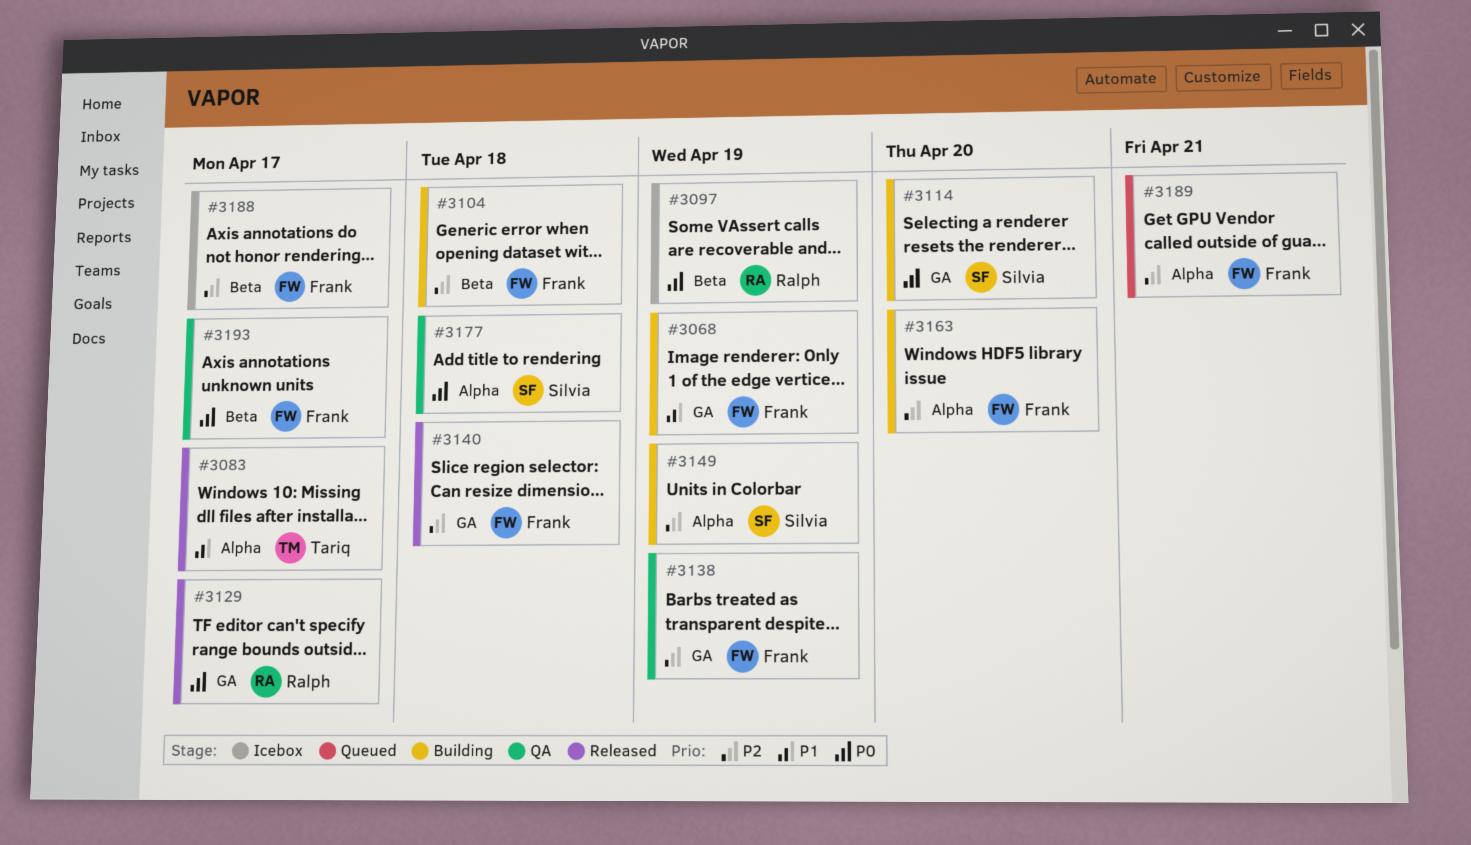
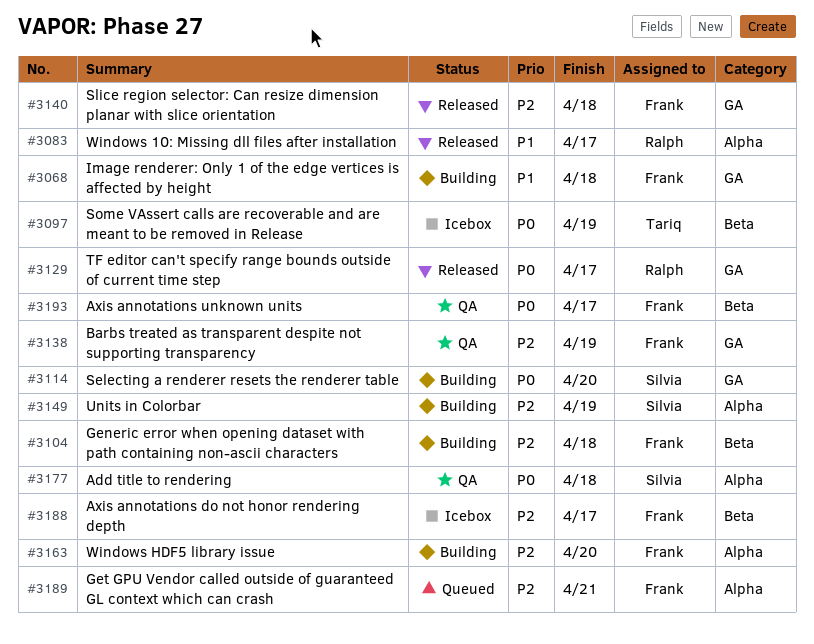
#3068, due: Apr 19 -> Apr 18
#3083, owner: Tariq -> Ralph
#3097, owner: Ralph -> Tariq

